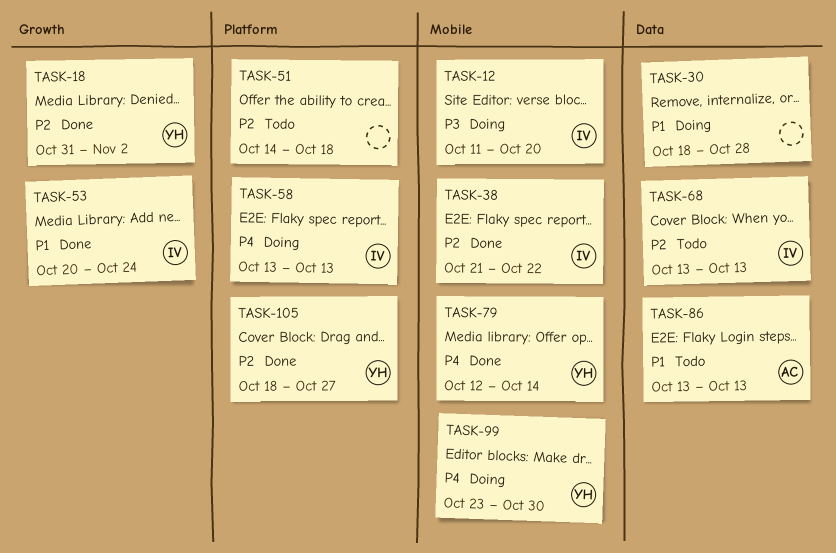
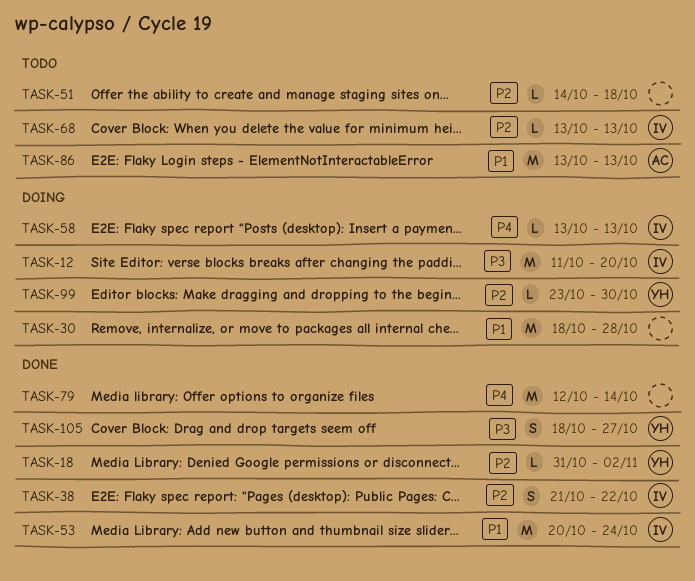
TASK-79, owner: YH -> none
TASK-99, priority: P4 -> P2
TASK-105, priority: P2 -> P3

